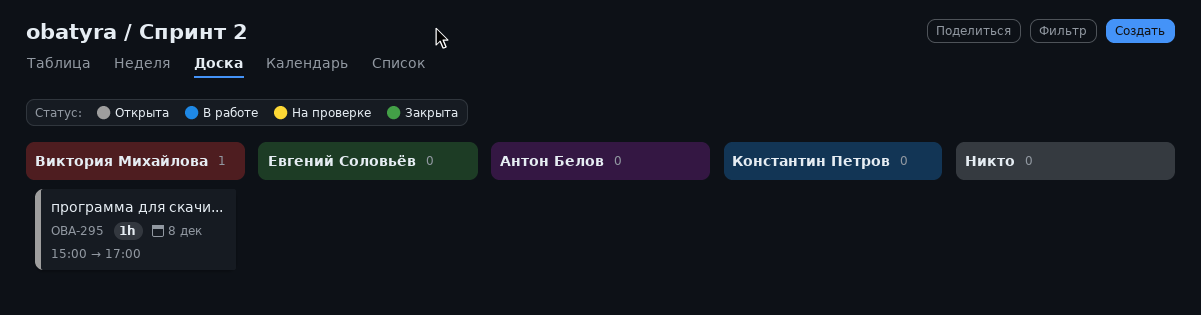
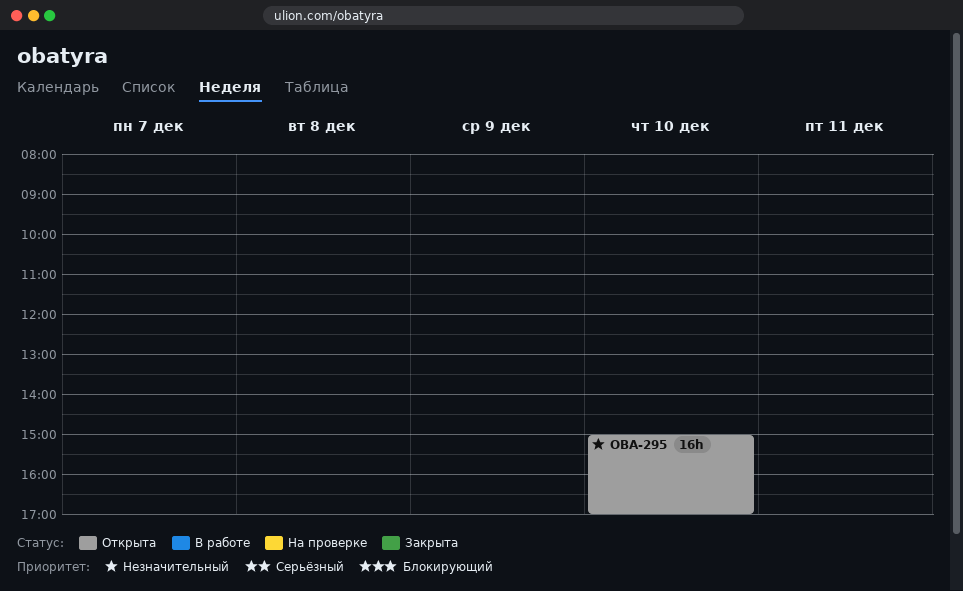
OBA-295, estimate: 1h -> 16h
OBA-295, day: Dec 8 -> Dec 10

